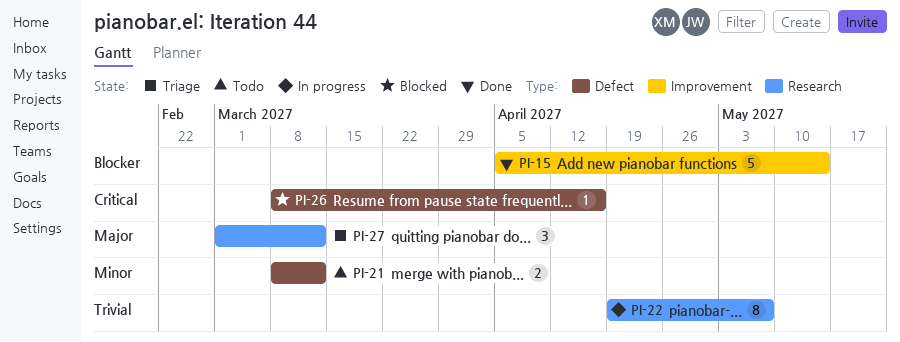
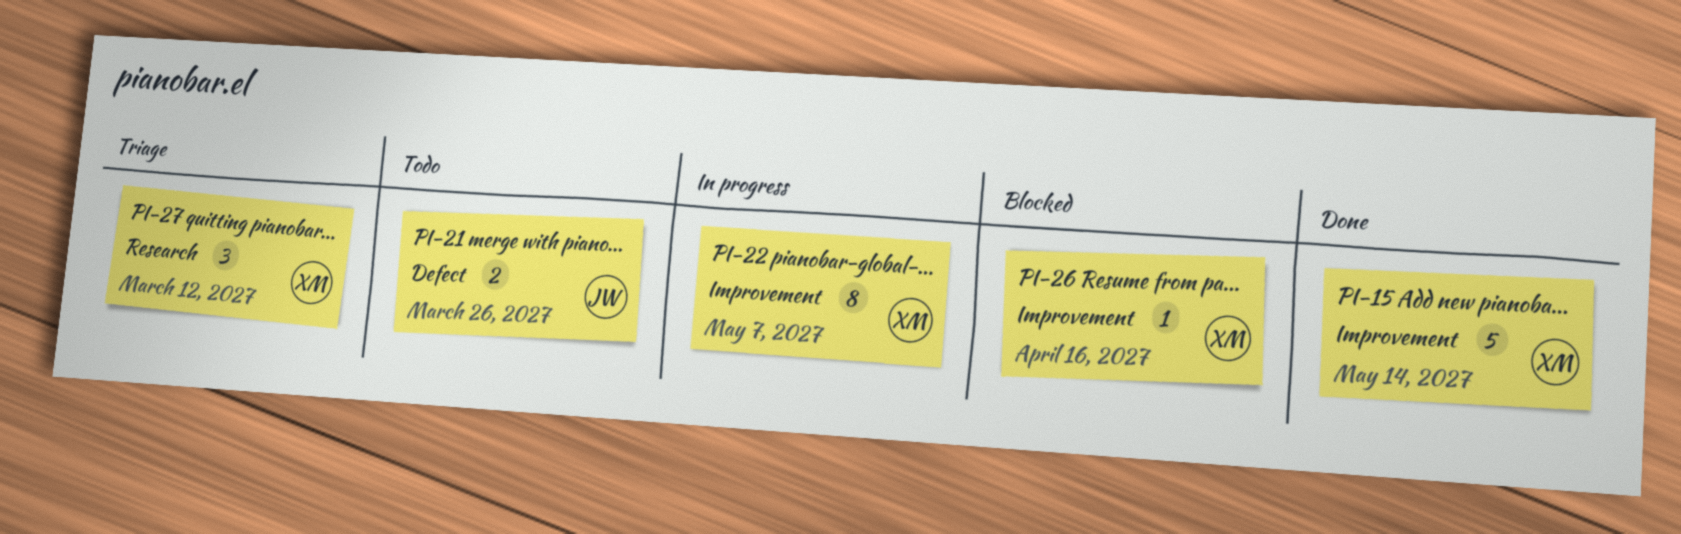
PI-21, due: Mar 12 -> Mar 26
PI-22, label: Research -> Improvement
PI-26, label: Defect -> Improvement

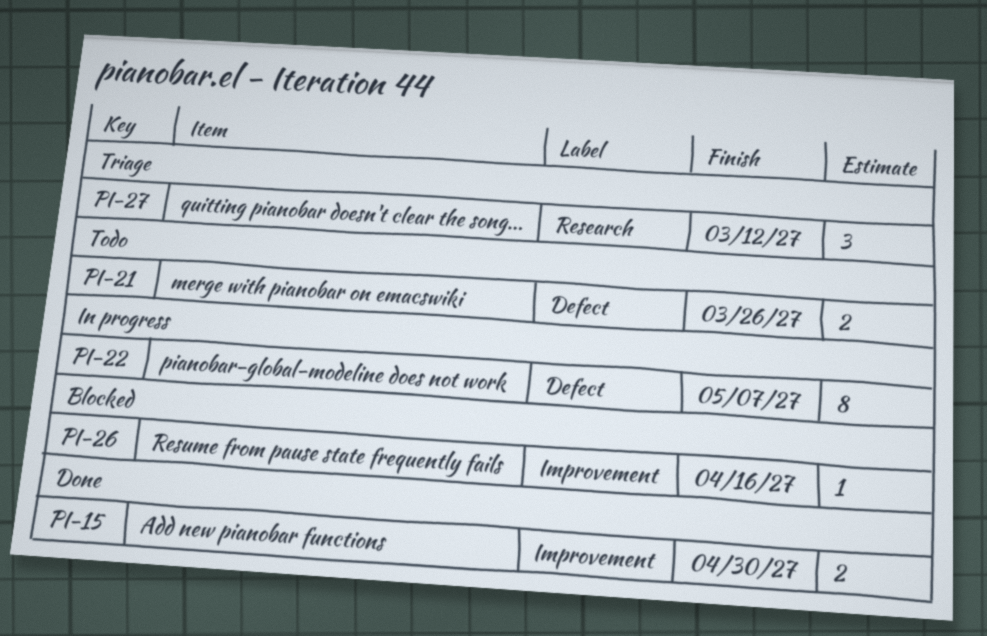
PI-15, estimate: 5 -> 2
PI-15, due: May 14 -> Apr 30
PI-22, label: Improvement -> Defect

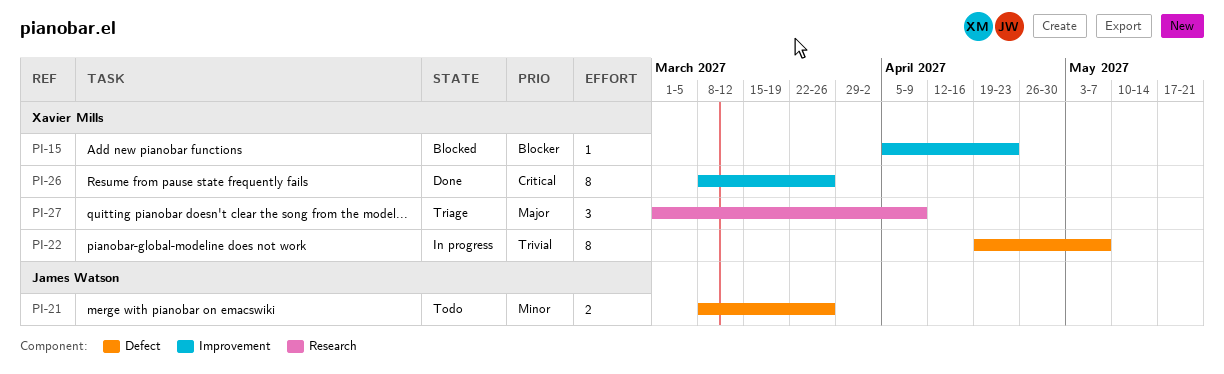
PI-15, status: Done -> Blocked
PI-15, estimate: 2 -> 1
PI-15, due: Apr 30 -> Apr 23
PI-26, status: Blocked -> Done
PI-26, estimate: 1 -> 8
PI-26, due: Apr 16 -> Mar 26
PI-27, due: Mar 12 -> Apr 9

